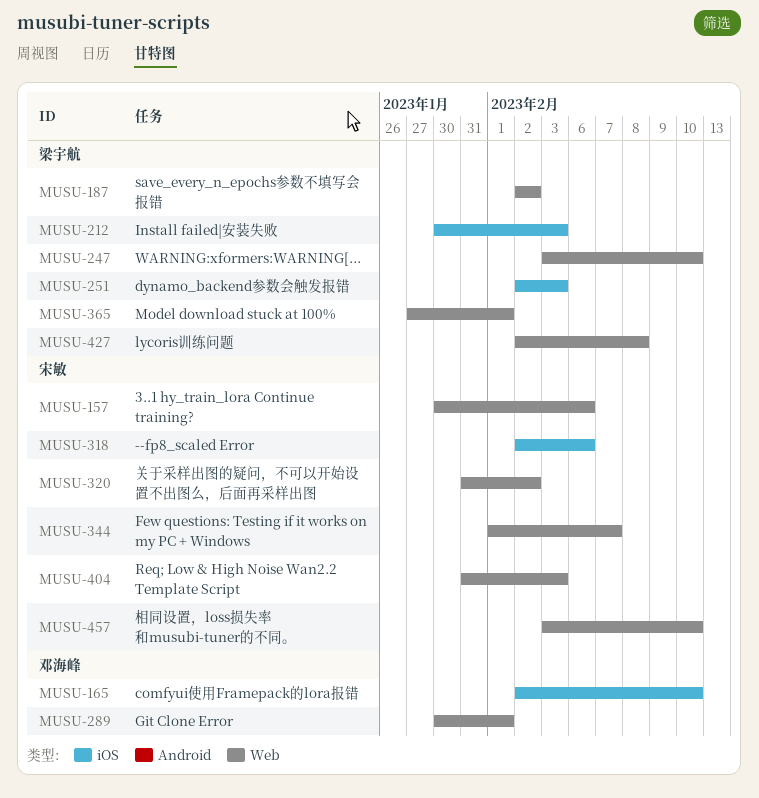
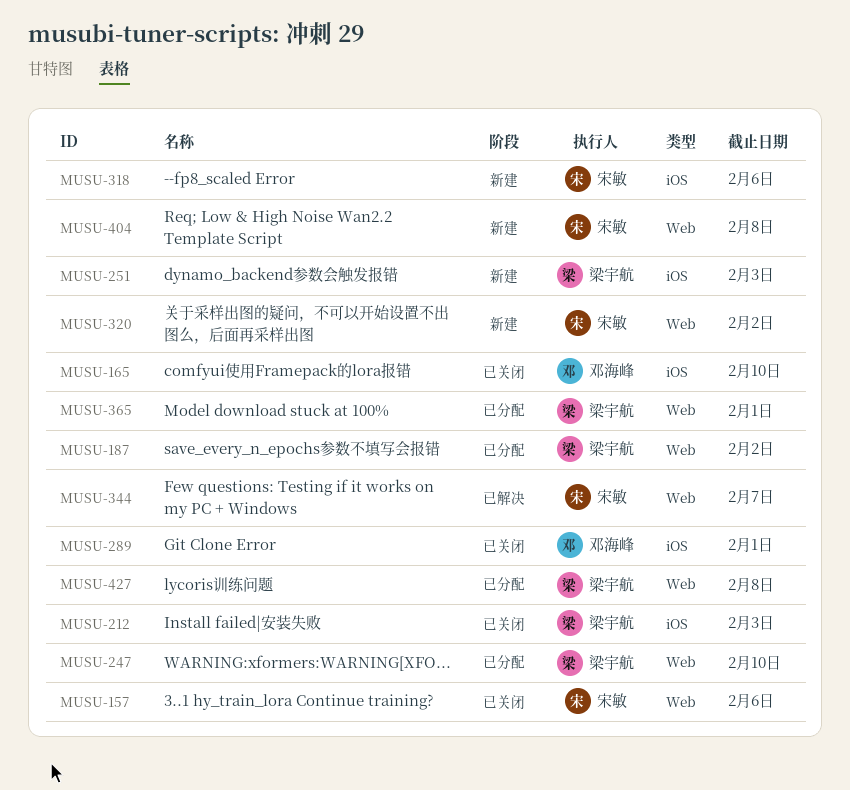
MUSU-289, label: Web -> iOS
MUSU-404, due: Feb 3 -> Feb 8
MUSU-457: present -> none

